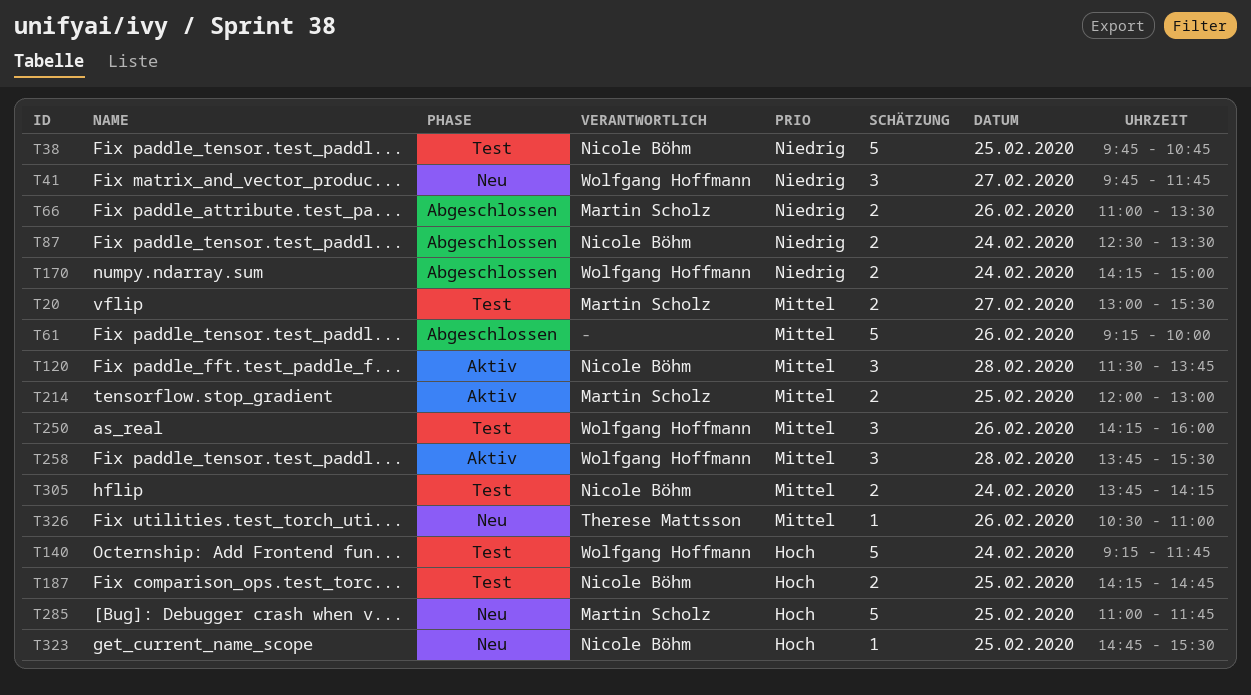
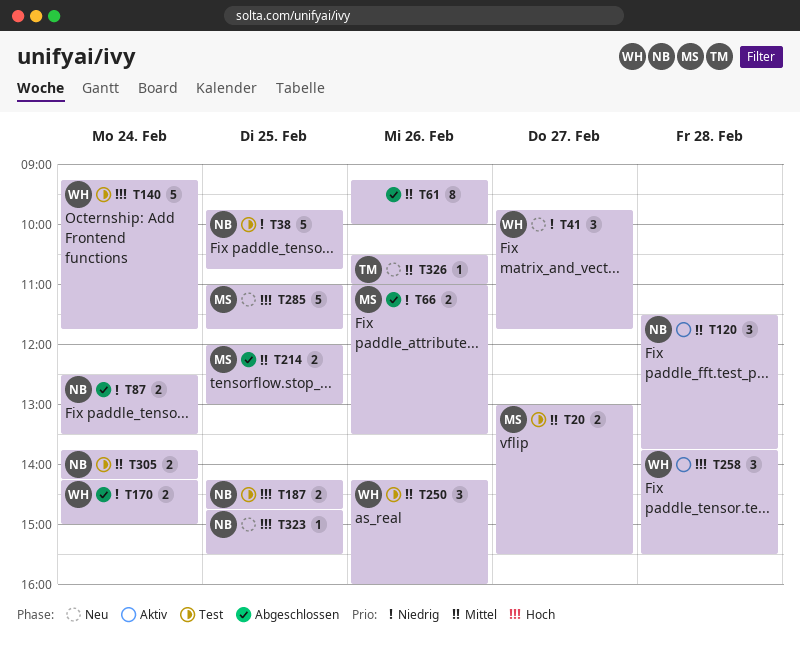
T61, estimate: 5 -> 8
T214, status: Aktiv -> Abgeschlossen
T258, priority: Mittel -> Hoch

